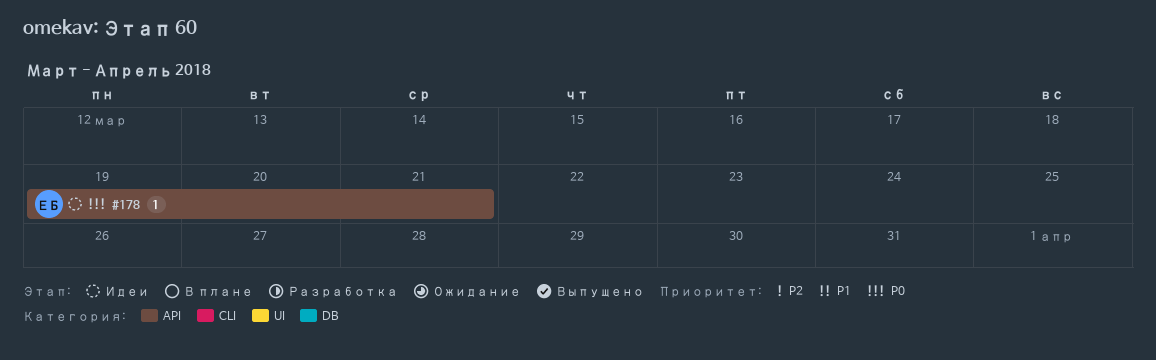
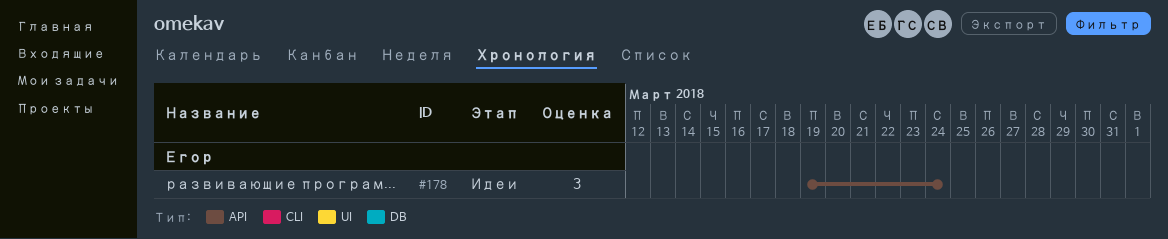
#178, estimate: 1 -> 3
#178, due: Mar 21 -> Mar 24

